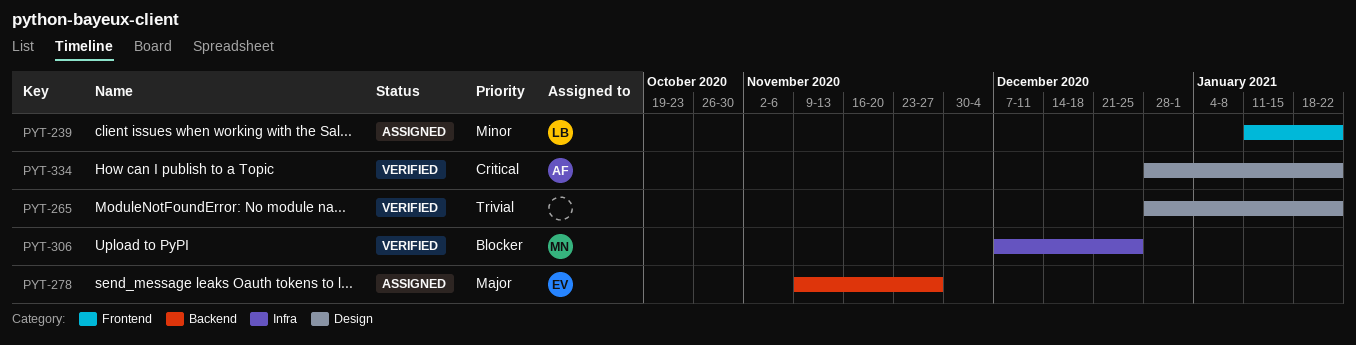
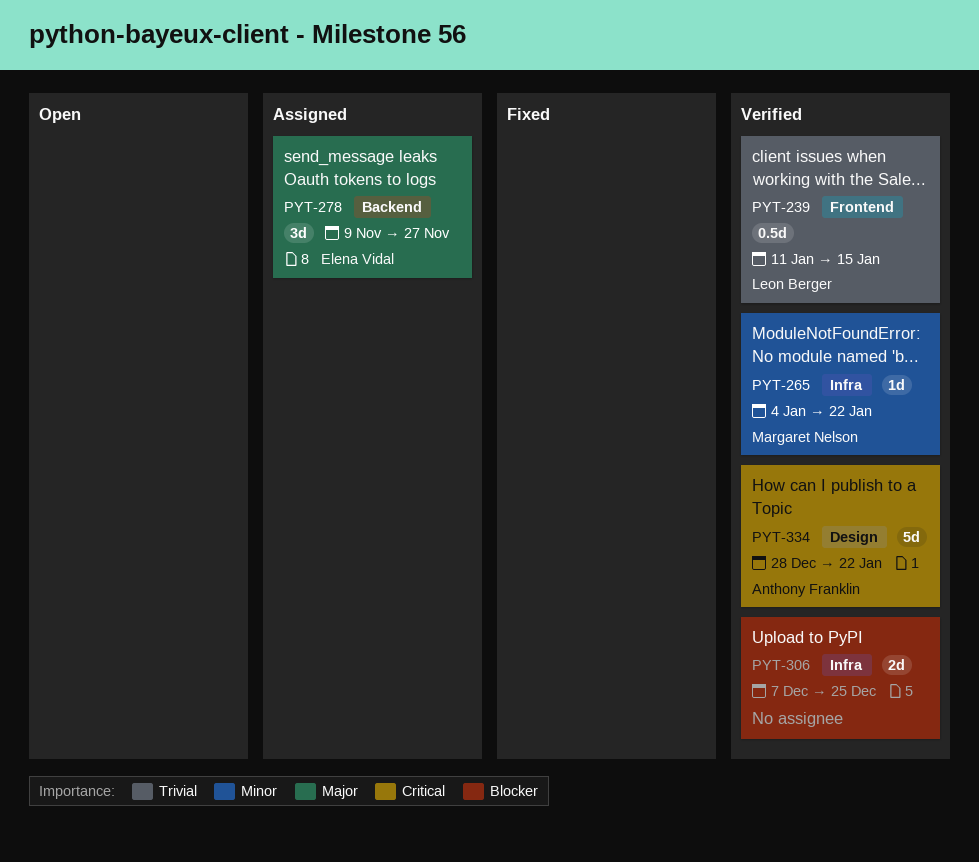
PYT-239, status: Assigned -> Verified
PYT-239, priority: Minor -> Trivial
PYT-239, due: Jan 22 -> Jan 15
PYT-265, owner: none -> Margaret Nelson
PYT-265, priority: Trivial -> Minor
PYT-265, label: Design -> Infra
PYT-265, start: Dec 28 -> Jan 4
PYT-306, owner: Margaret Nelson -> none

